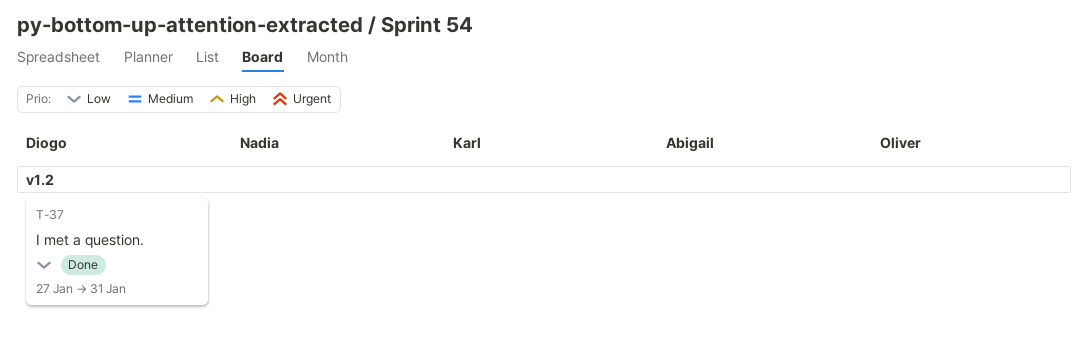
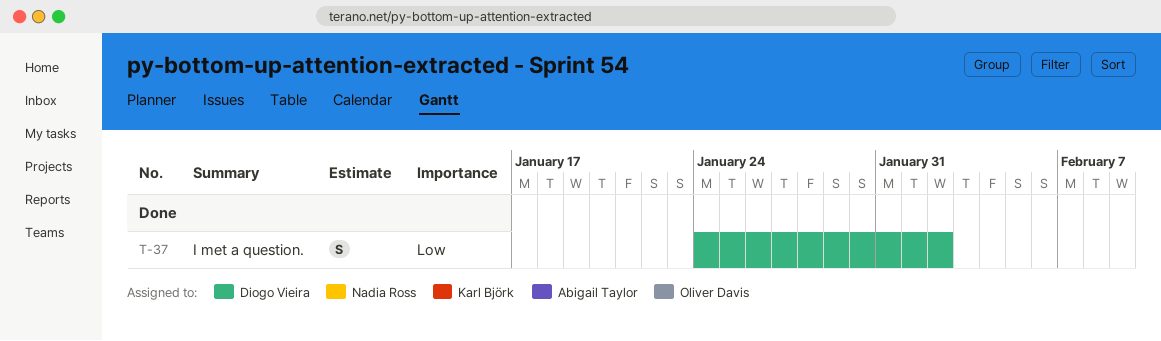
T-37, start: Jan 27 -> Jan 24
T-37, due: Jan 31 -> Feb 2

